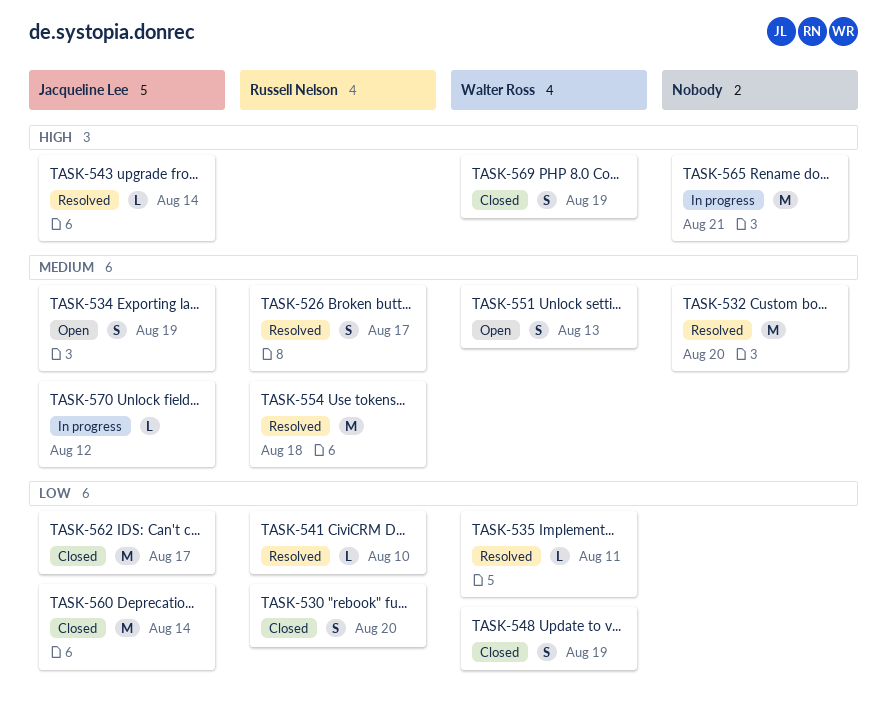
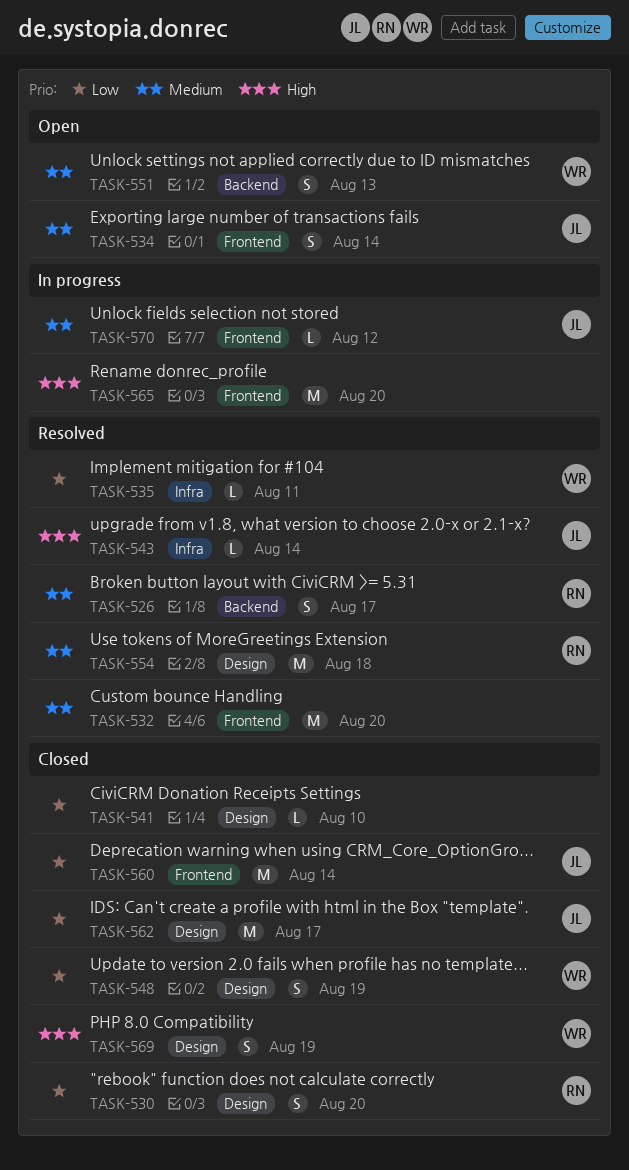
TASK-534, due: Aug 19 -> Aug 14
TASK-541, status: Resolved -> Closed
TASK-541, owner: Russell Nelson -> none
TASK-565, due: Aug 21 -> Aug 20

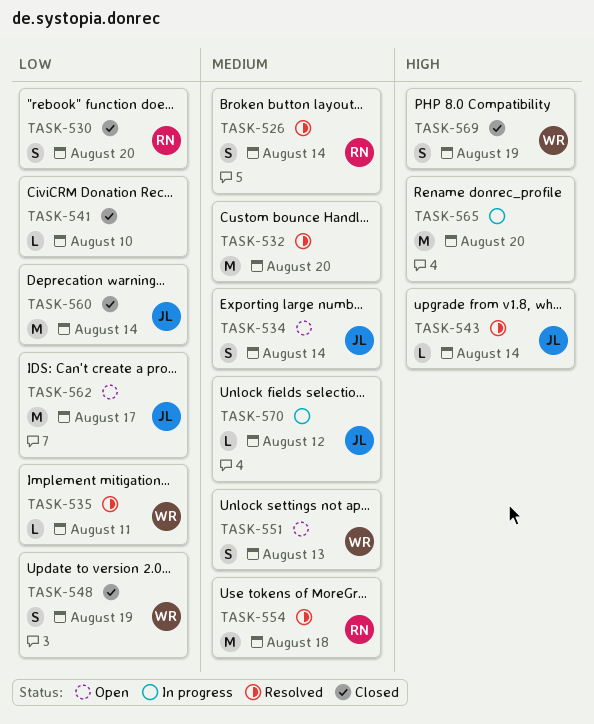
TASK-526, due: Aug 17 -> Aug 14
TASK-562, status: Closed -> Open

